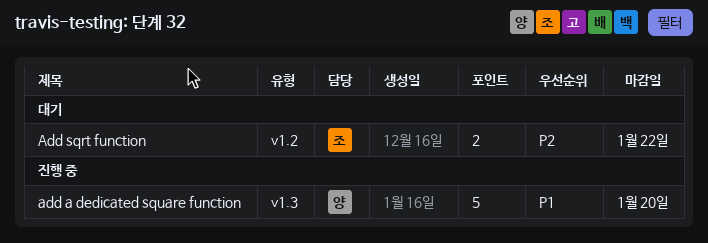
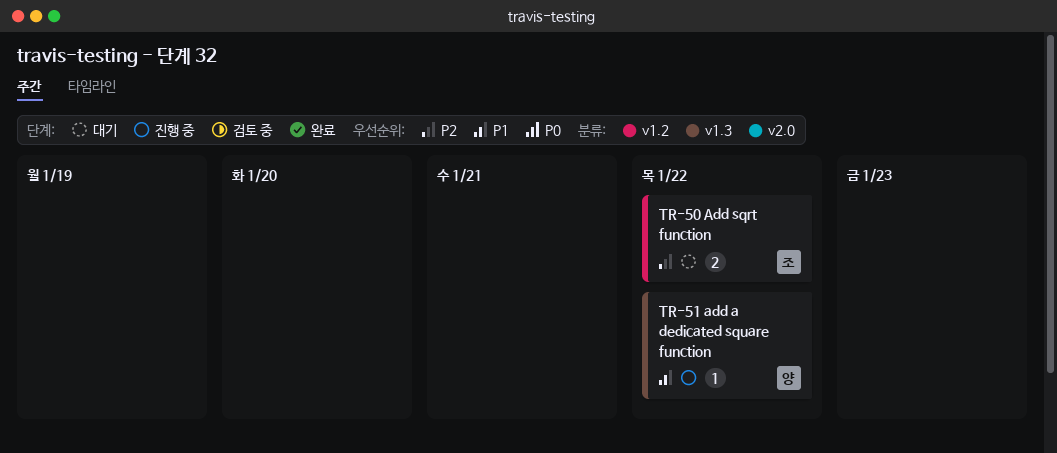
add a dedicated square function, estimate: 5 -> 1
add a dedicated square function, due: Jan 20 -> Jan 22

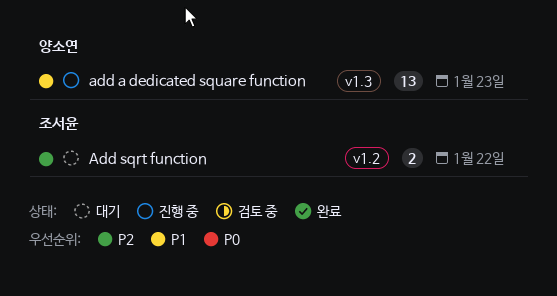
add a dedicated square function, estimate: 1 -> 13
add a dedicated square function, due: Jan 22 -> Jan 23

